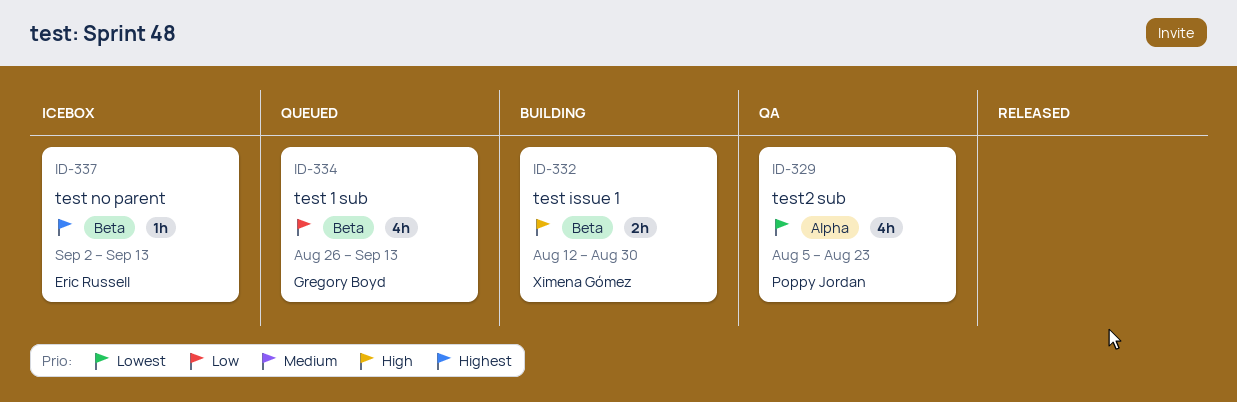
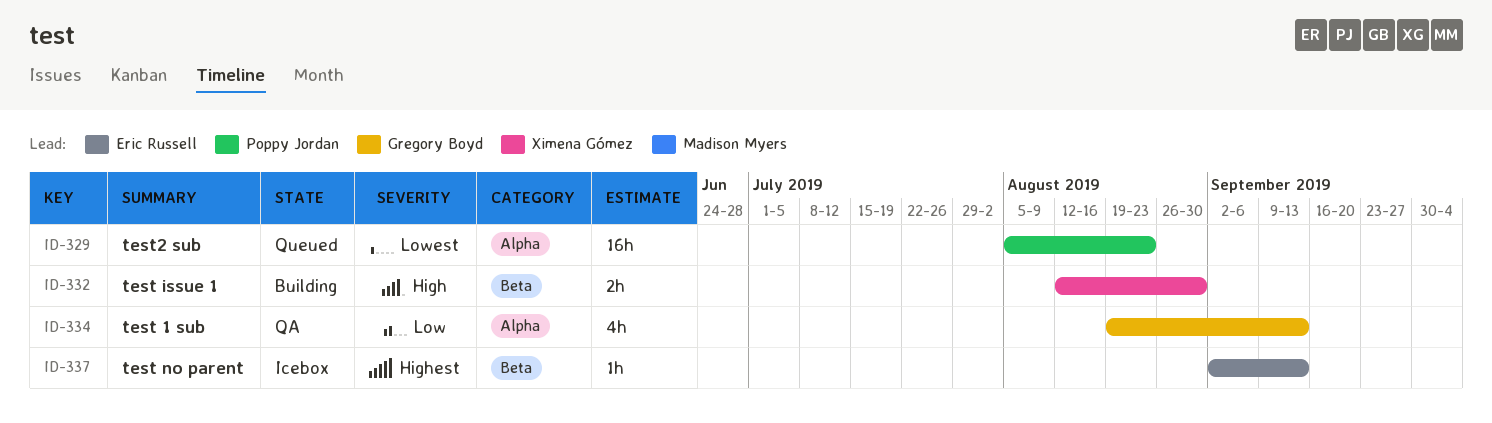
ID-329, status: QA -> Queued
ID-329, estimate: 4h -> 16h
ID-334, status: Queued -> QA
ID-334, label: Beta -> Alpha
ID-334, start: Aug 26 -> Aug 19

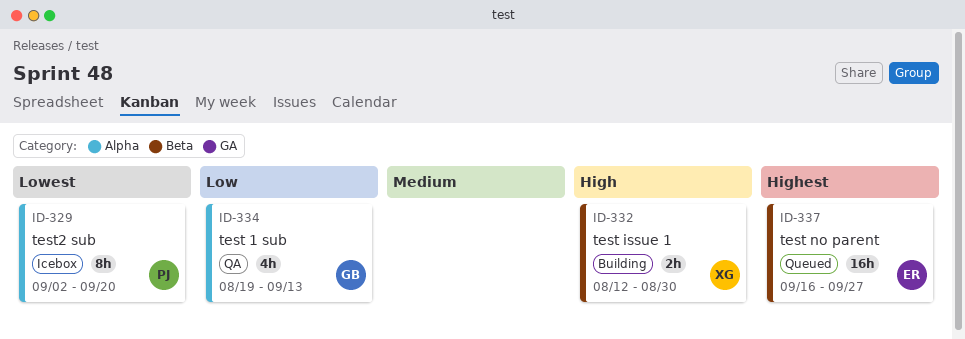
ID-329, status: Queued -> Icebox
ID-329, estimate: 16h -> 8h
ID-329, start: Aug 5 -> Sep 2
ID-329, due: Aug 23 -> Sep 20
ID-337, status: Icebox -> Queued
ID-337, estimate: 1h -> 16h
ID-337, start: Sep 2 -> Sep 16
ID-337, due: Sep 13 -> Sep 27

